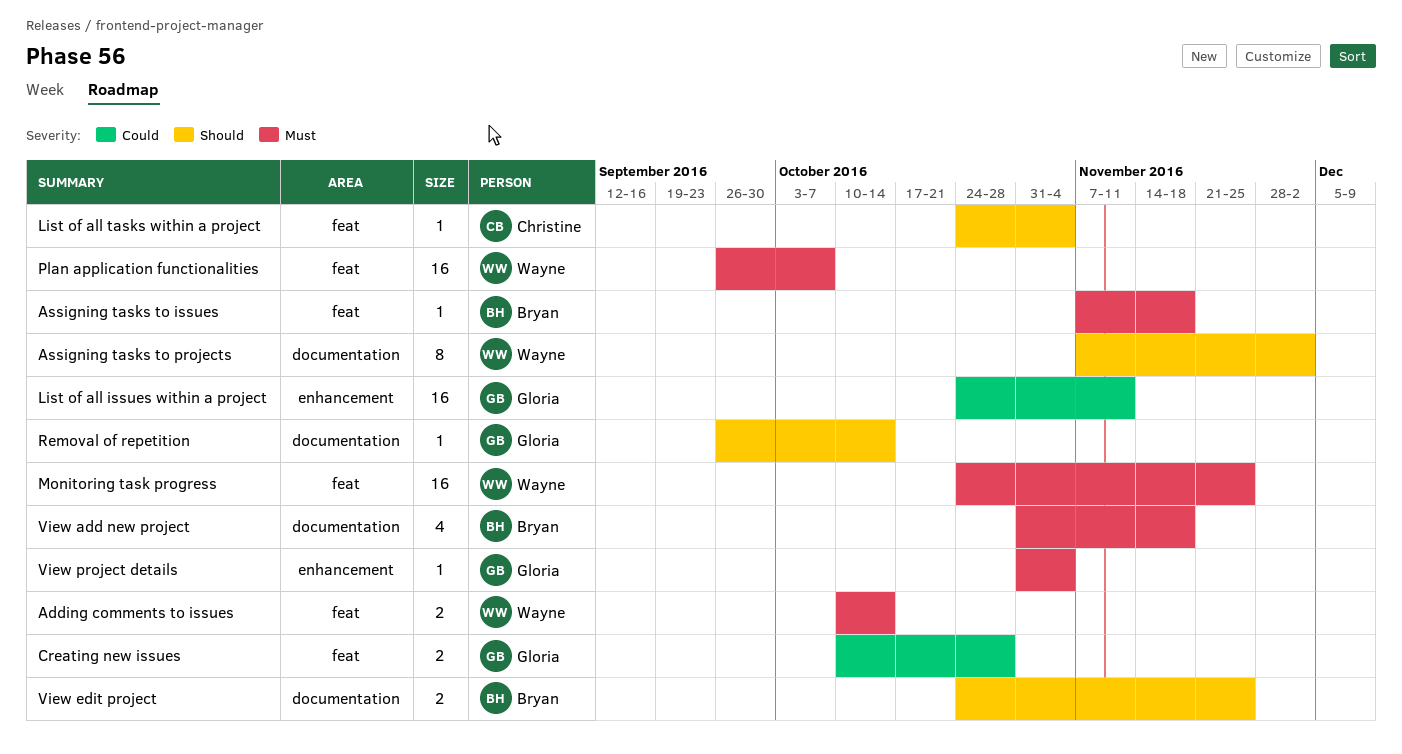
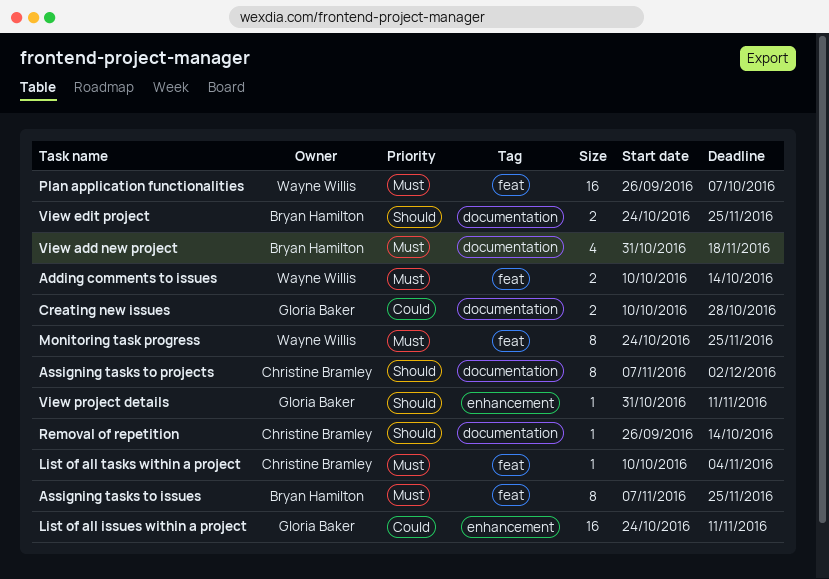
Assigning tasks to issues, estimate: 1 -> 8
Assigning tasks to issues, due: Nov 18 -> Nov 25
Assigning tasks to projects, owner: Wayne Willis -> Christine Bramley
Creating new issues, label: feat -> documentation
List of all tasks within a project, priority: Should -> Must
List of all tasks within a project, start: Oct 24 -> Oct 10
Monitoring task progress, estimate: 16 -> 8
Removal of repetition, owner: Gloria Baker -> Christine Bramley
View project details, priority: Must -> Should
View project details, due: Nov 4 -> Nov 11

